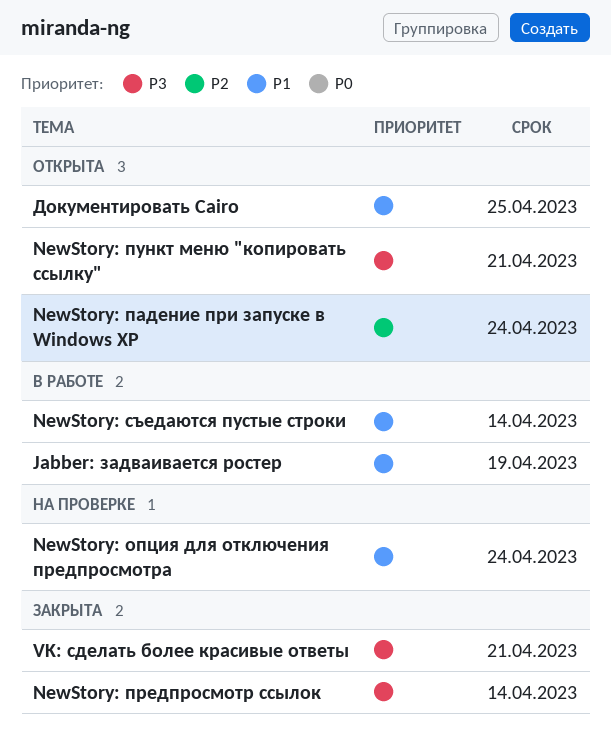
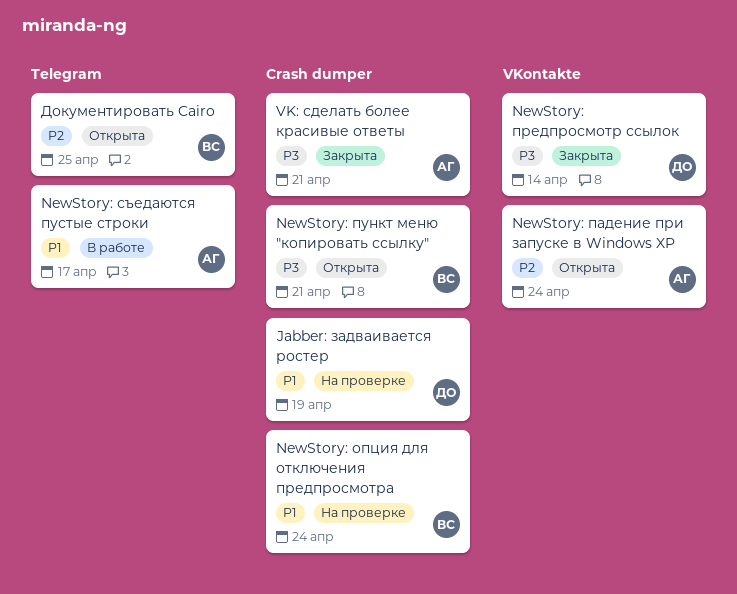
Jabber: задваивается ростер, status: В работе -> На проверке
NewStory: съедаются пустые строки, due: Apr 14 -> Apr 17
Документировать Cairo, priority: P1 -> P2

